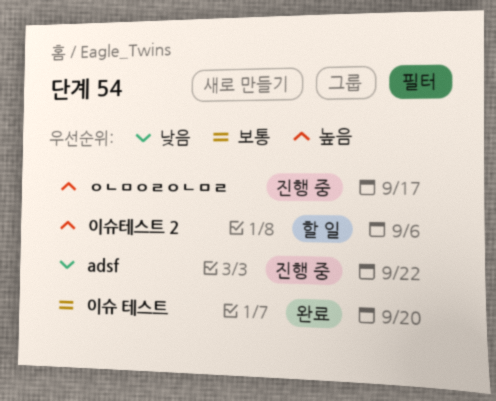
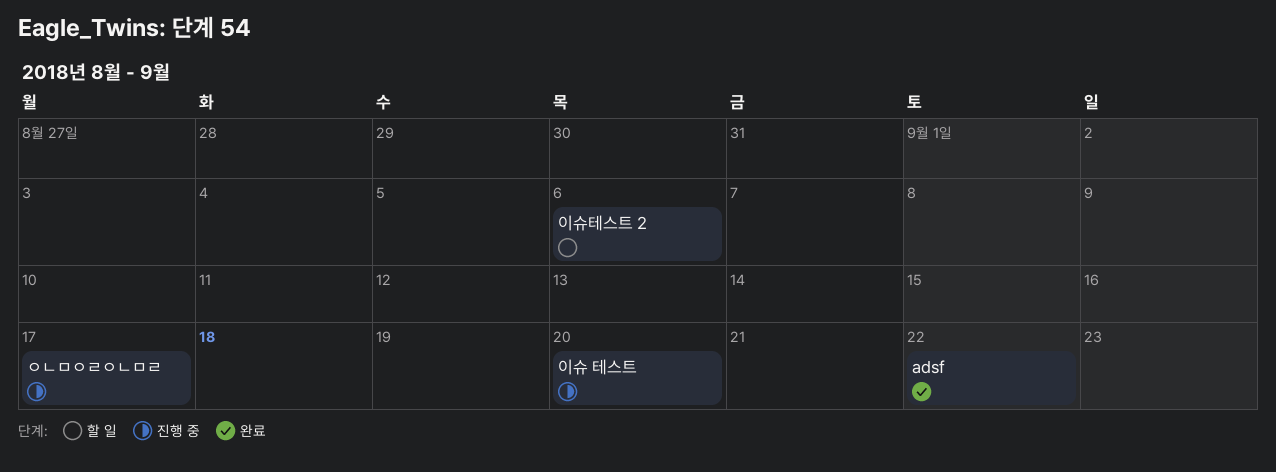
adsf, status: 진행 중 -> 완료
이슈 테스트, status: 완료 -> 진행 중

